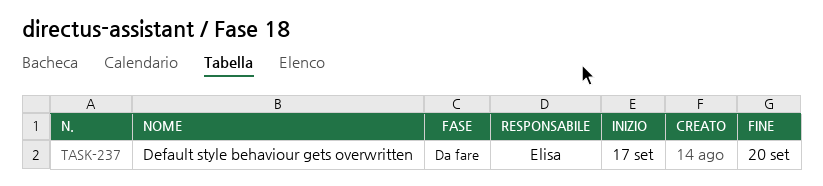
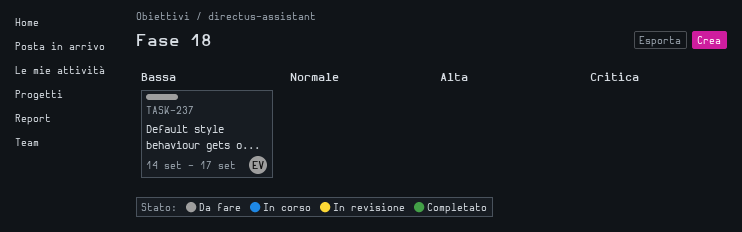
TASK-237, start: Sep 17 -> Sep 14
TASK-237, due: Sep 20 -> Sep 17

